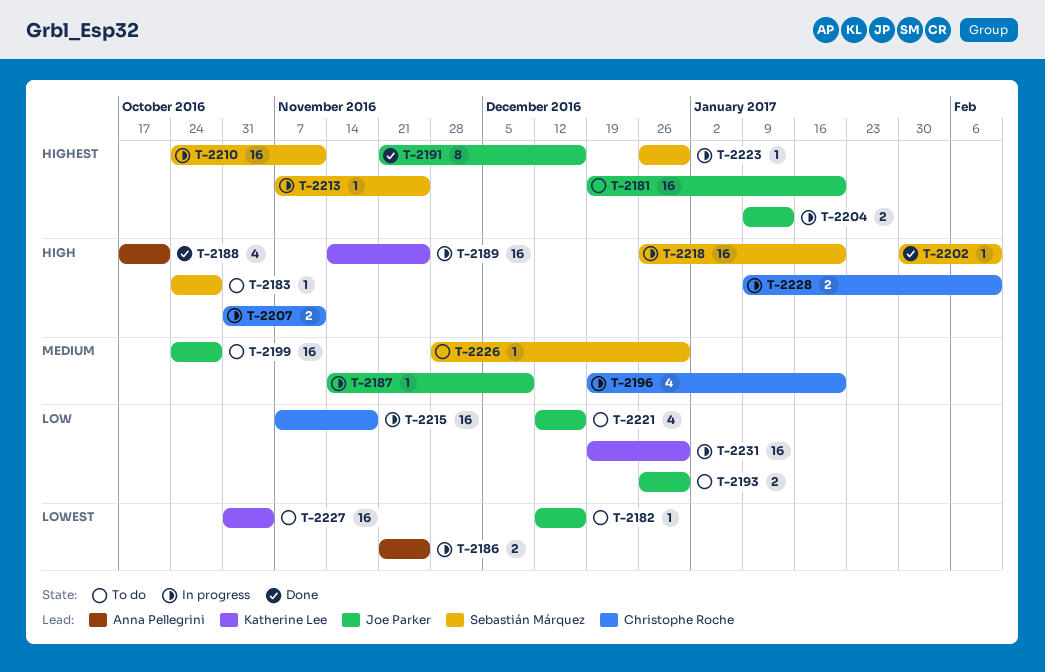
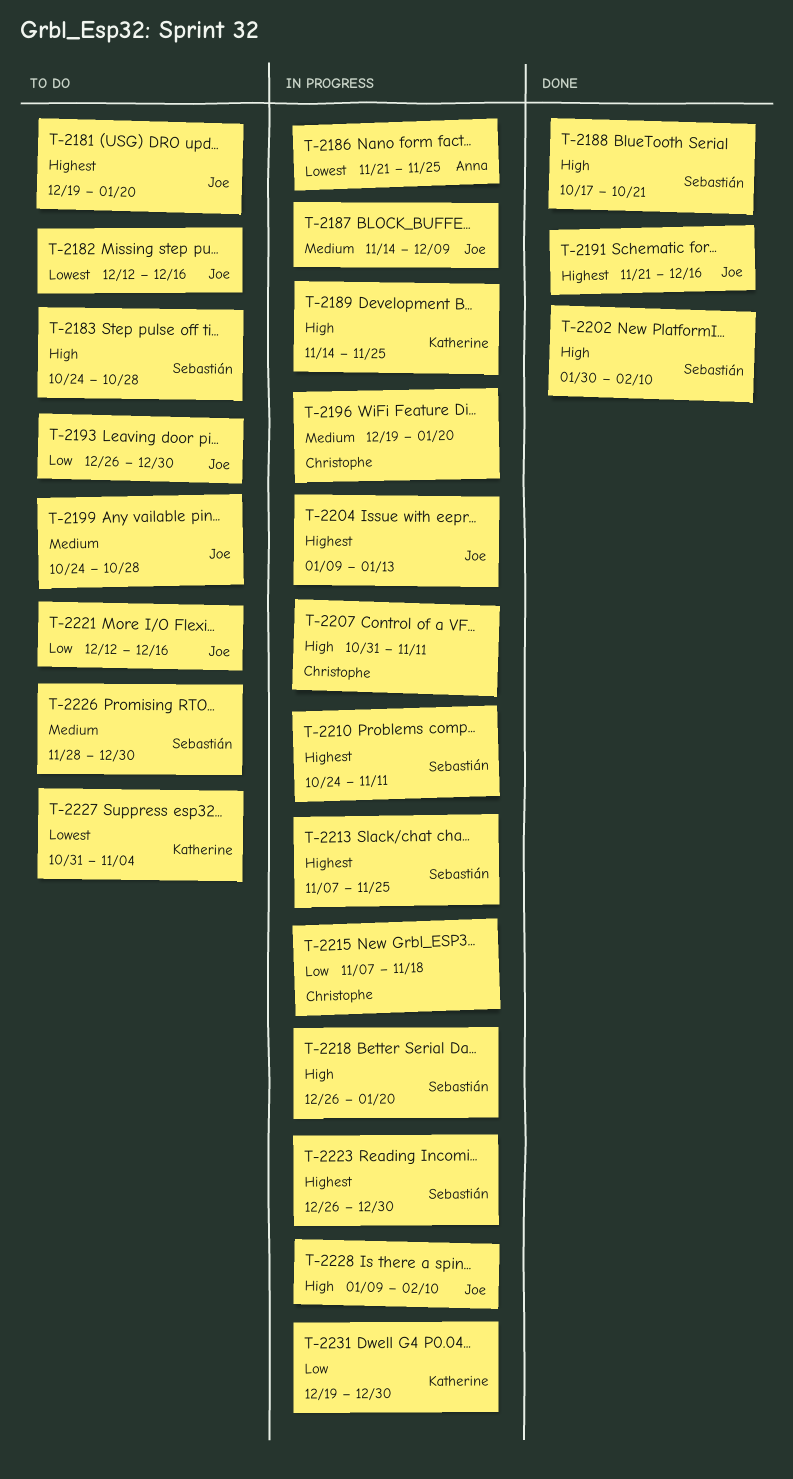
T-2188, owner: Anna Pellegrini -> Sebastián Márquez
T-2228, owner: Christophe Roche -> Joe Parker

